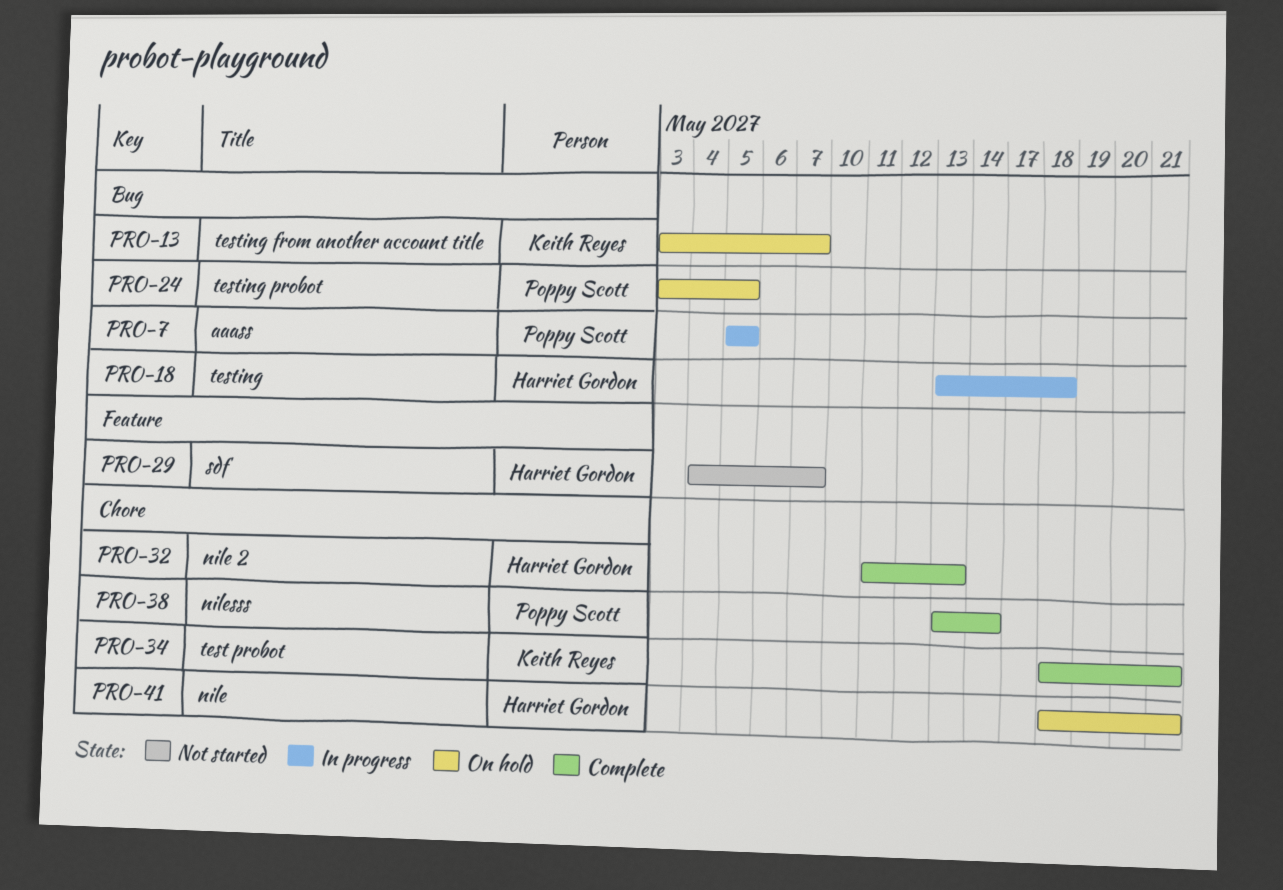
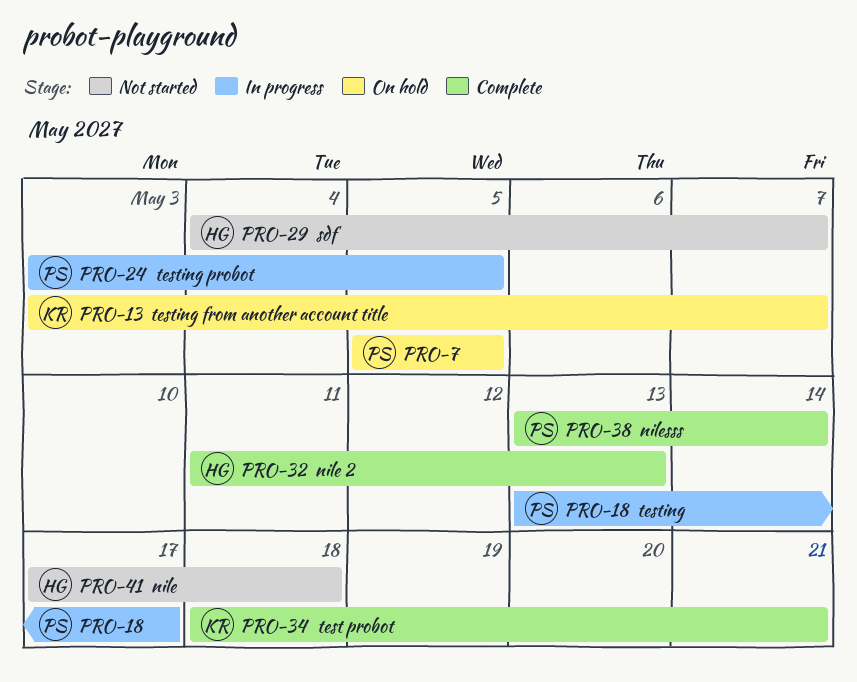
PRO-7, status: In progress -> On hold
PRO-18, owner: Harriet Gordon -> Poppy Scott
PRO-18, due: May 18 -> May 17
PRO-24, status: On hold -> In progress
PRO-41, status: On hold -> Not started
PRO-41, start: May 18 -> May 17
PRO-41, due: May 21 -> May 18

